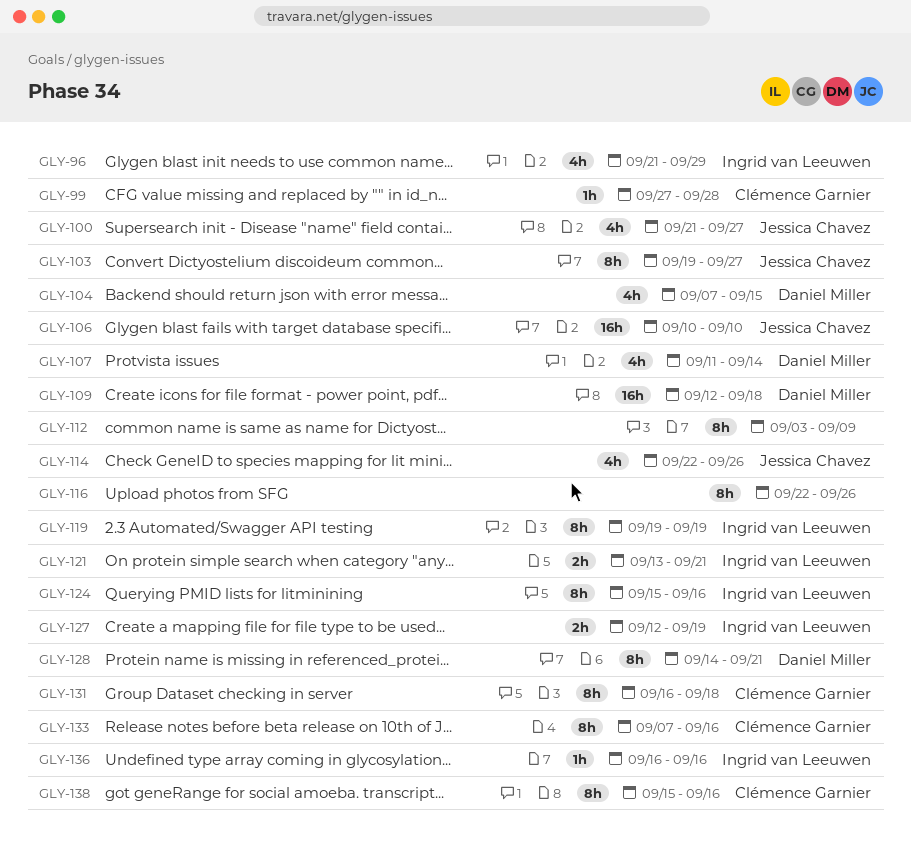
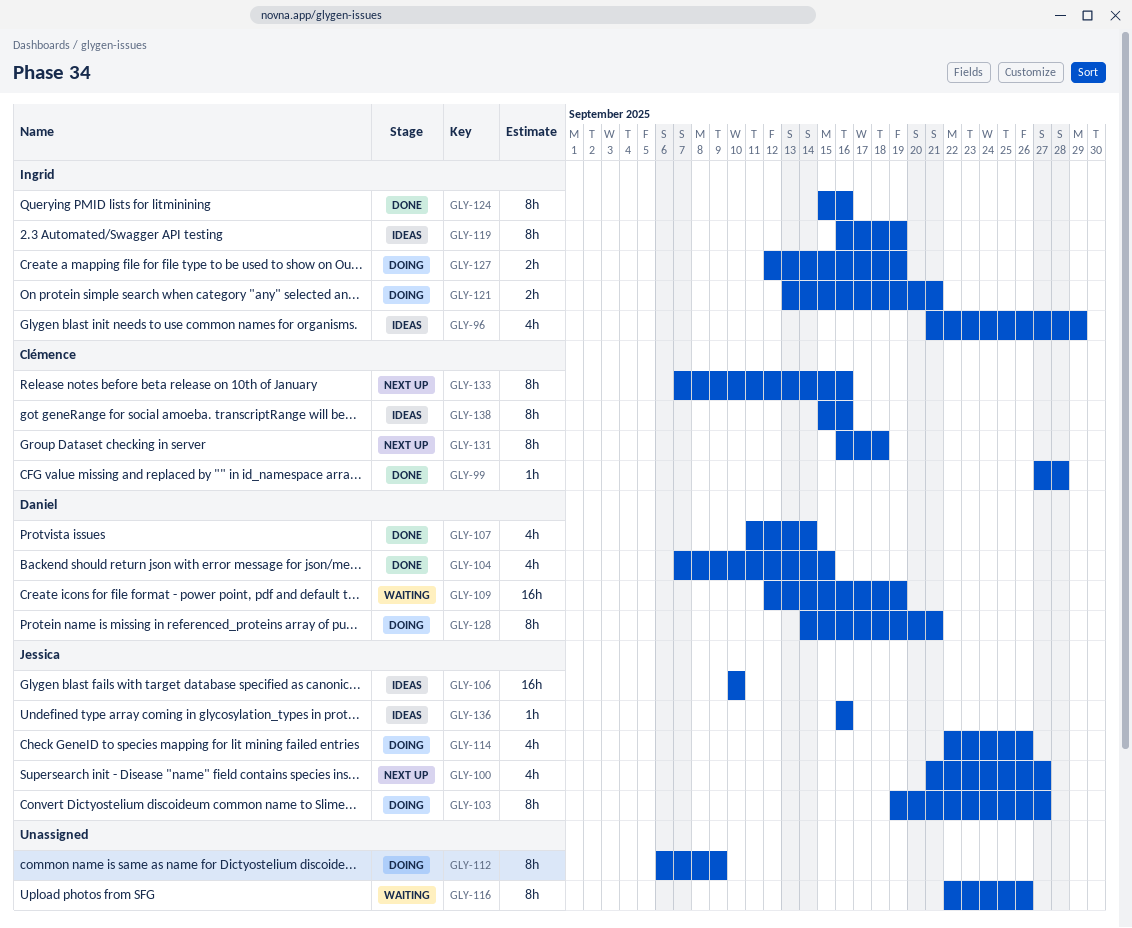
GLY-109, due: Sep 18 -> Sep 19
GLY-112, start: Sep 3 -> Sep 6
GLY-119, start: Sep 19 -> Sep 16
GLY-136, owner: Ingrid van Leeuwen -> Jessica Chavez

